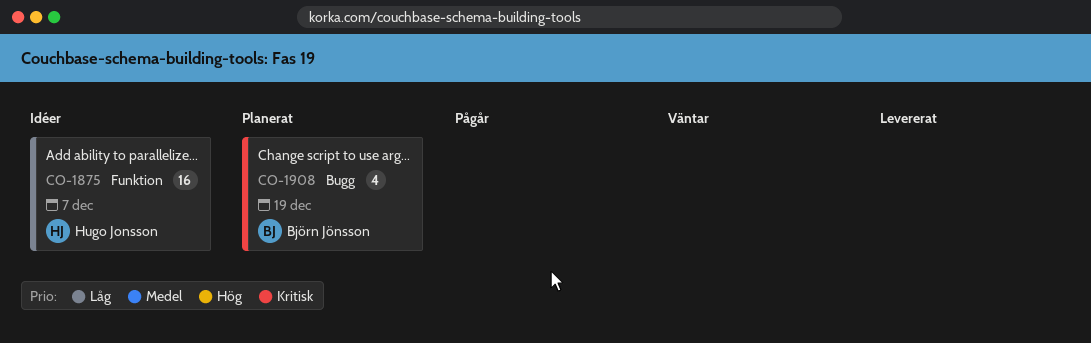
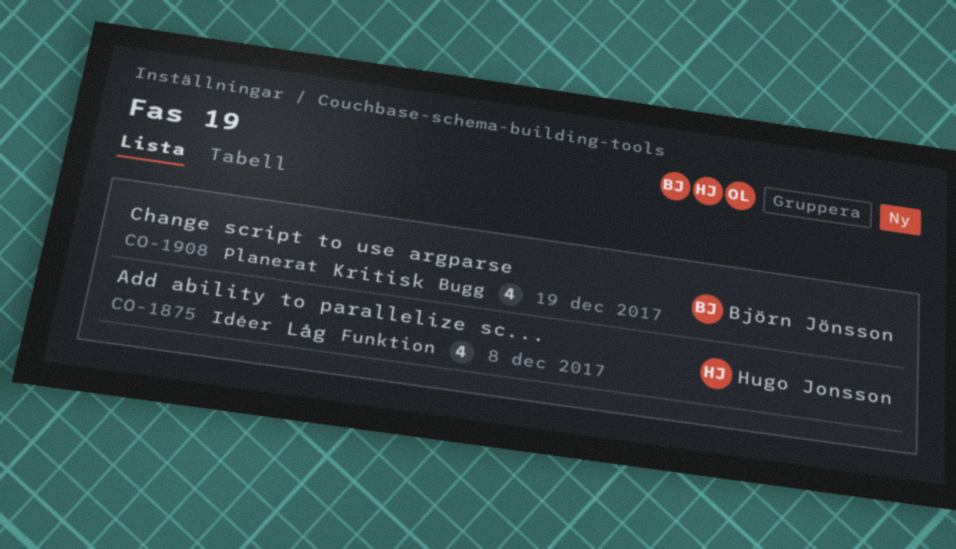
CO-1875, estimate: 16 -> 4
CO-1875, due: Dec 7 -> Dec 8

